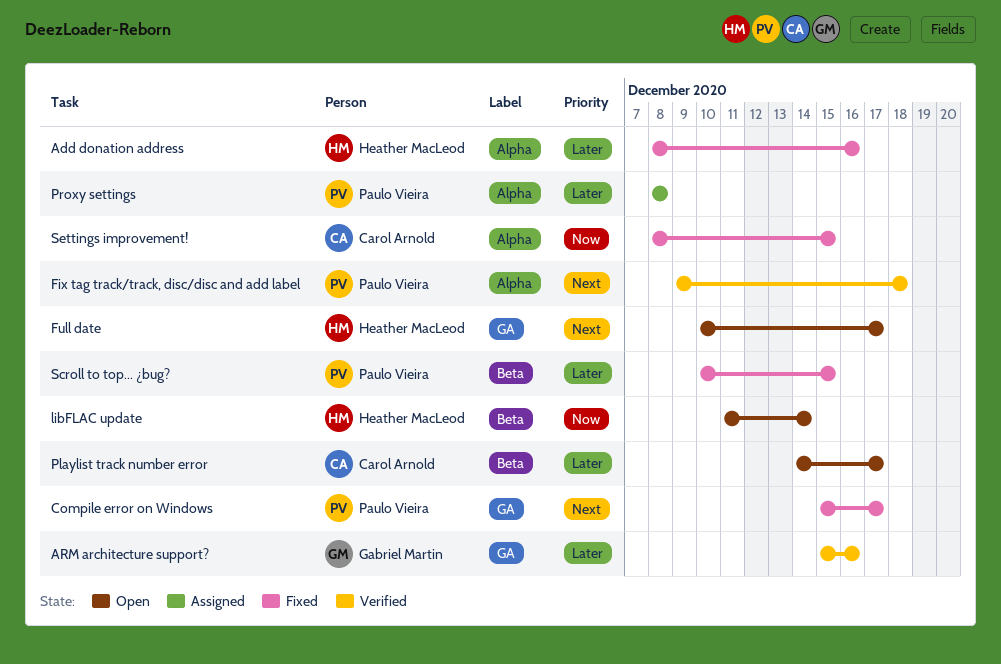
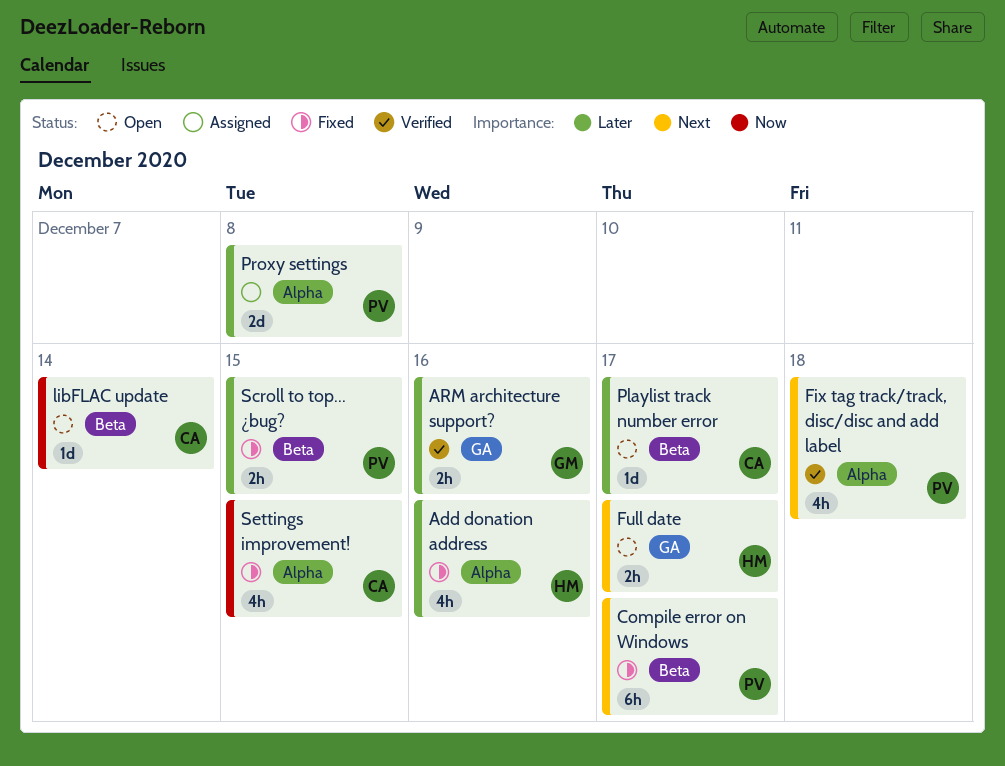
Compile error on Windows, label: GA -> Beta
libFLAC update, owner: Heather MacLeod -> Carol Arnold

